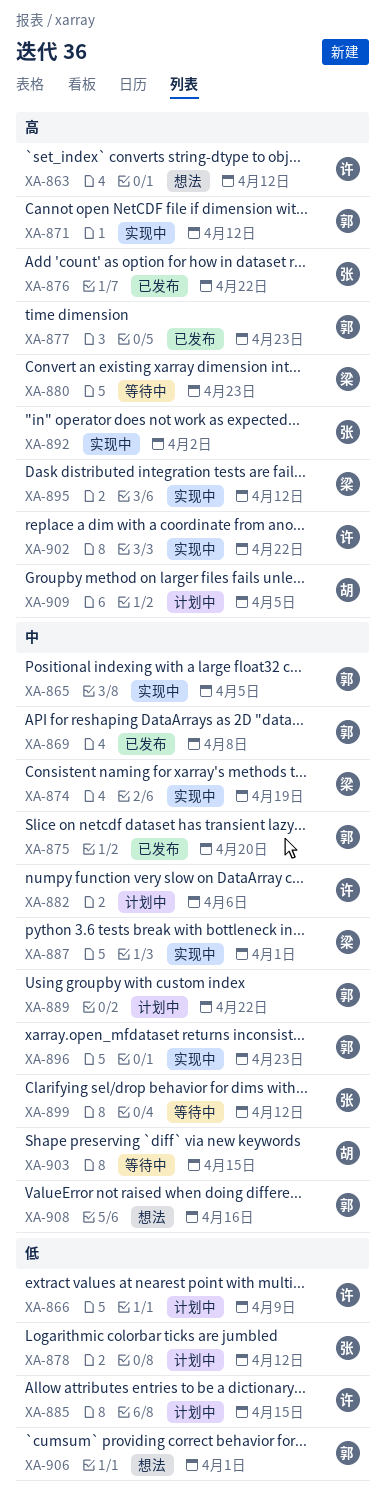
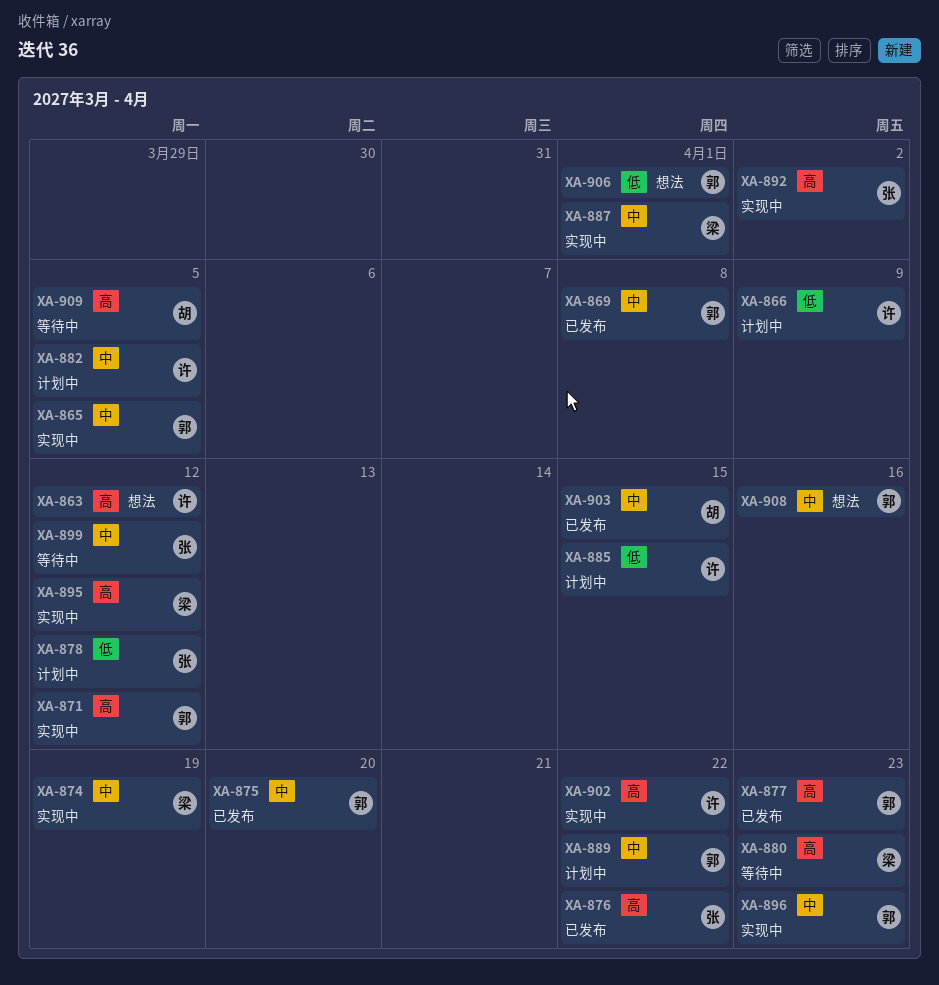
XA-882, due: Apr 6 -> Apr 5
XA-903, status: 等待中 -> 已发布
XA-909, status: 计划中 -> 等待中

